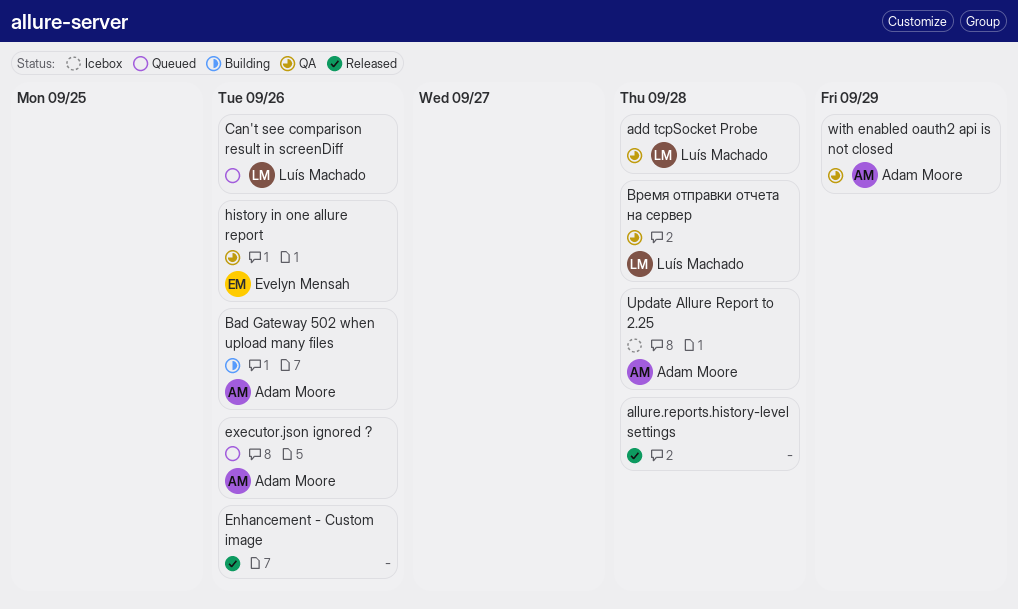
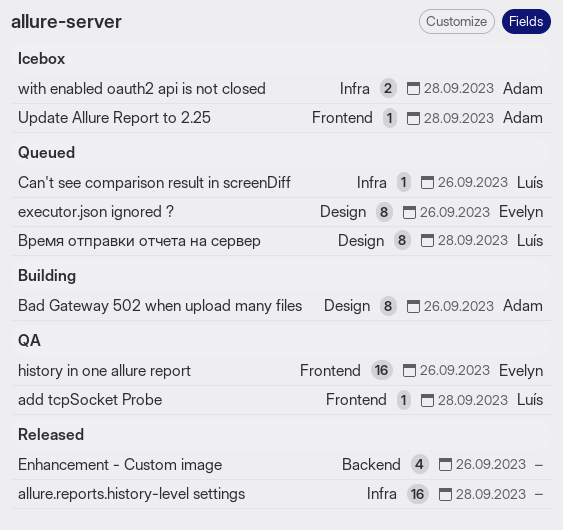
executor.json ignored ?, owner: Adam Moore -> Evelyn Mensah
with enabled oauth2 api is not closed, status: QA -> Icebox
with enabled oauth2 api is not closed, due: Sep 29 -> Sep 28
Время отправки отчета на сервер, status: QA -> Queued

